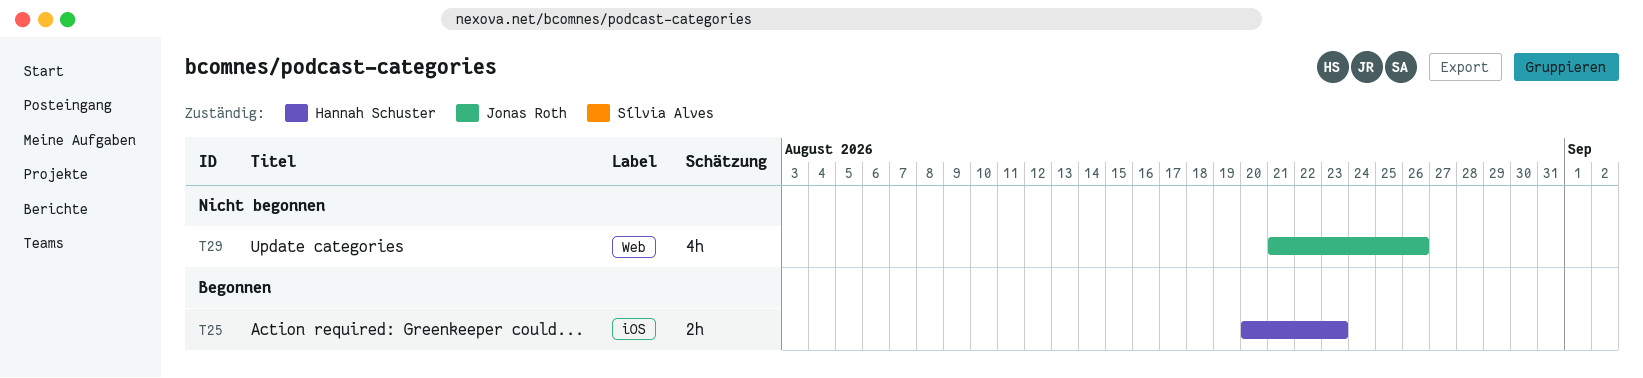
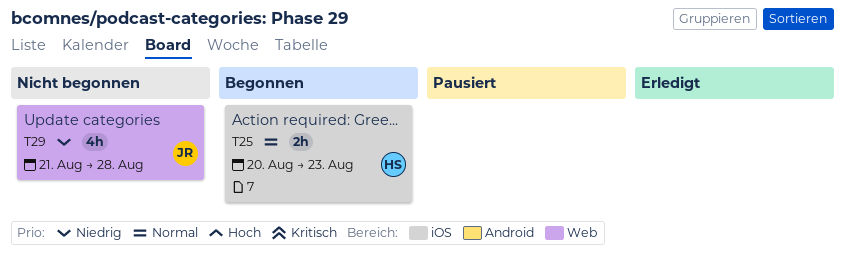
T29, due: Aug 26 -> Aug 28

